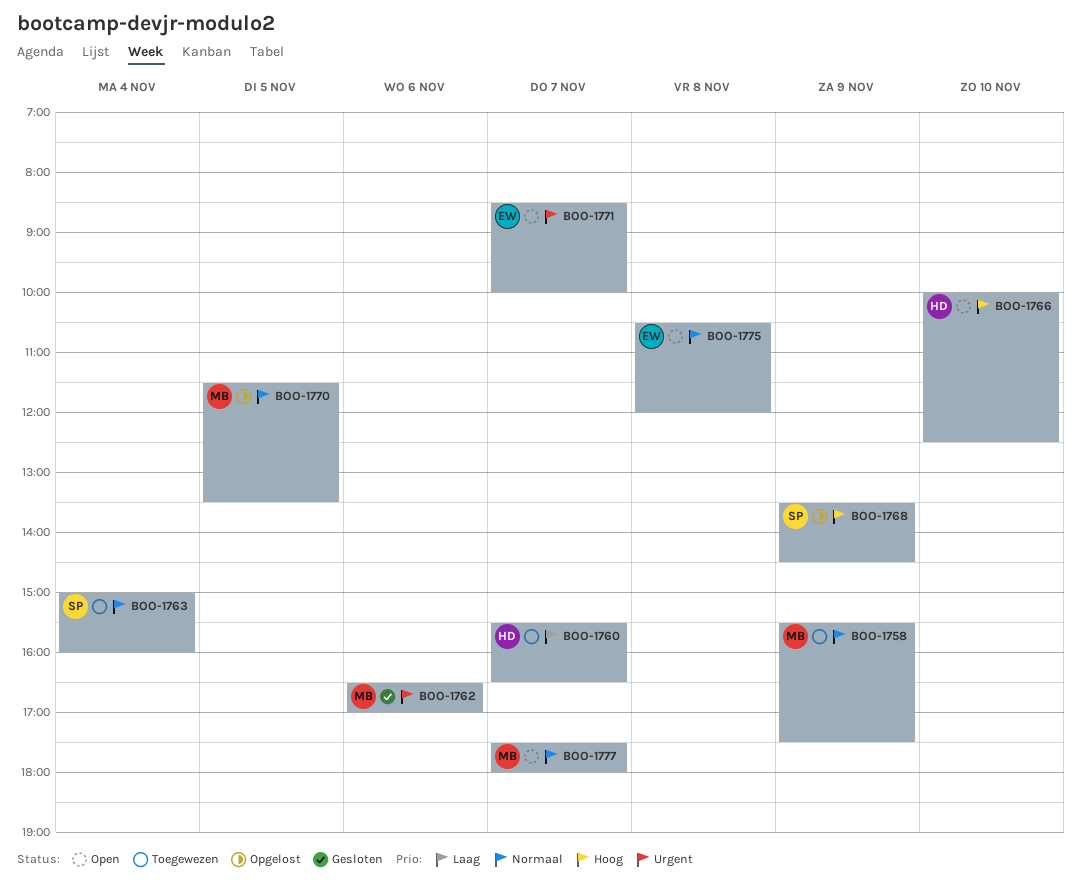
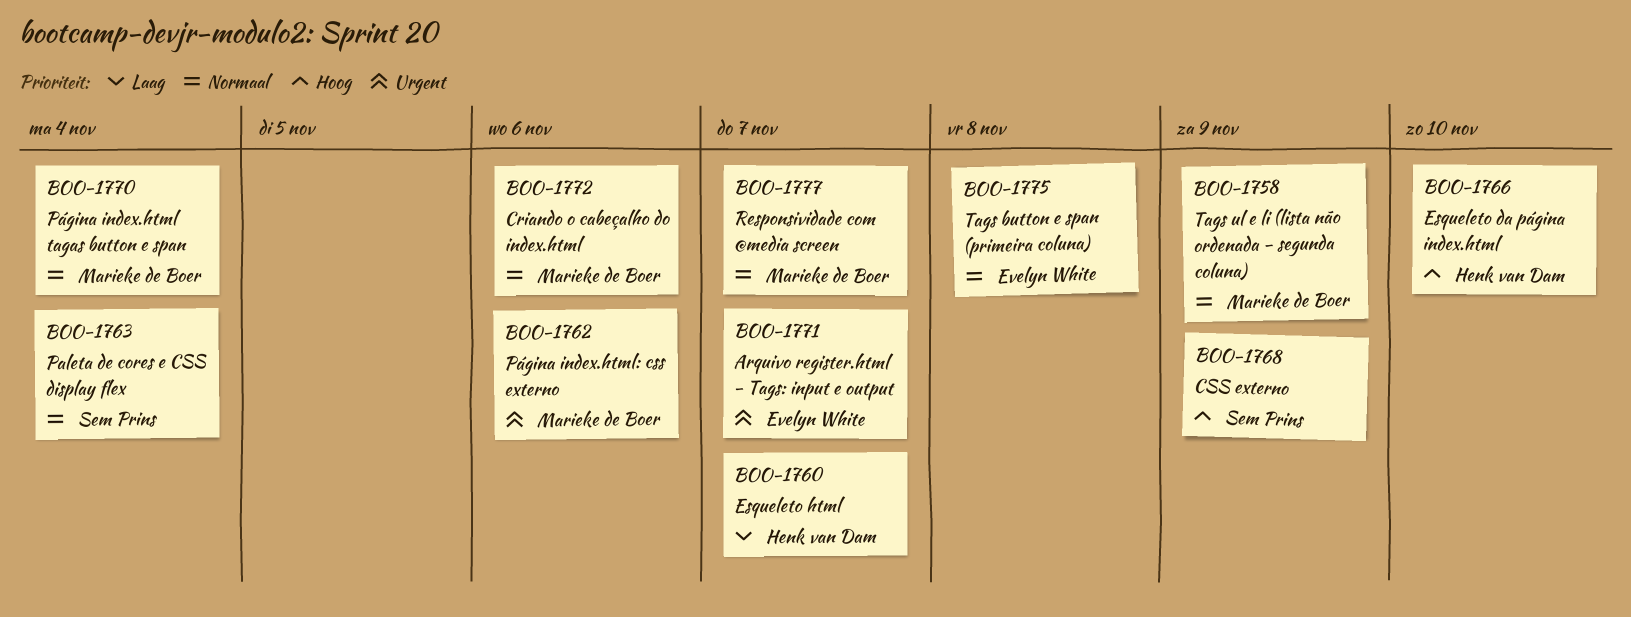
BOO-1770, day: Nov 5 -> Nov 4
BOO-1772: none -> present

